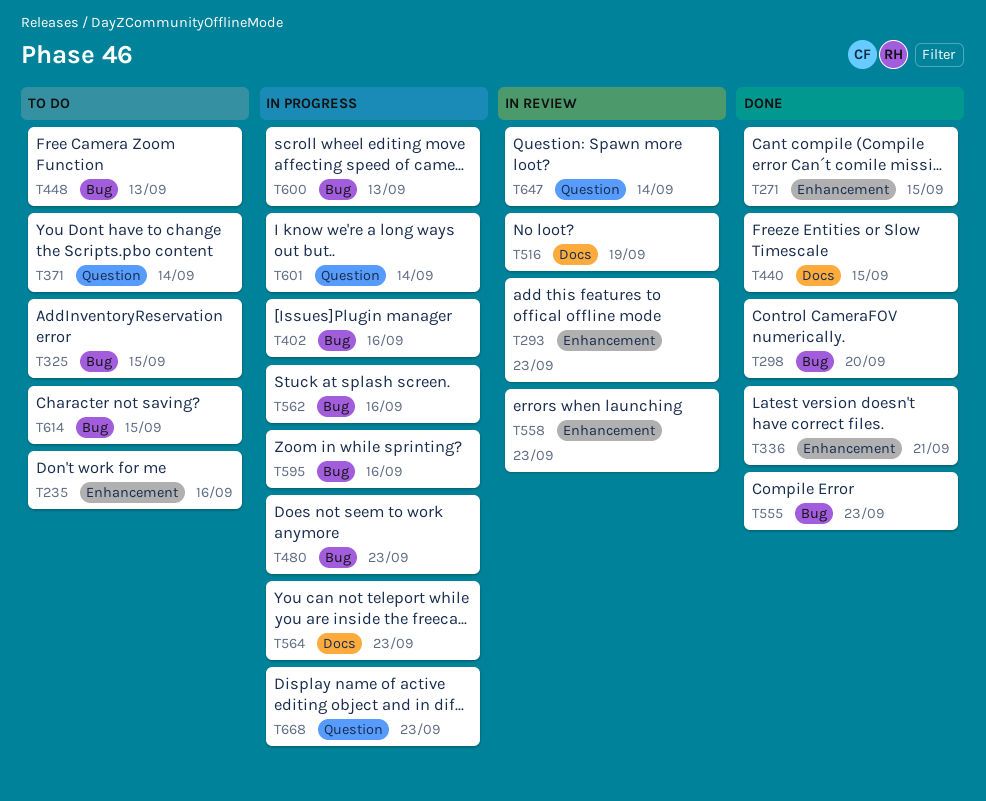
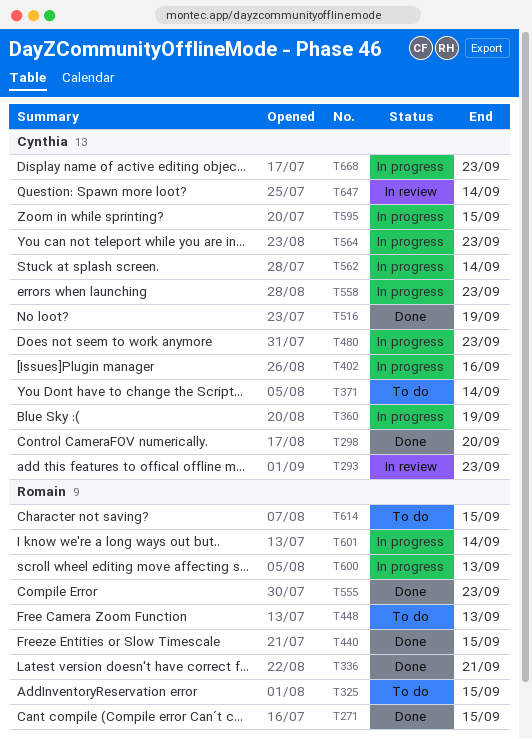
T235: present -> none
T360: none -> present
T516, status: In review -> Done
T558, status: In review -> In progress
T562, due: Sep 16 -> Sep 14
T595, due: Sep 16 -> Sep 15

